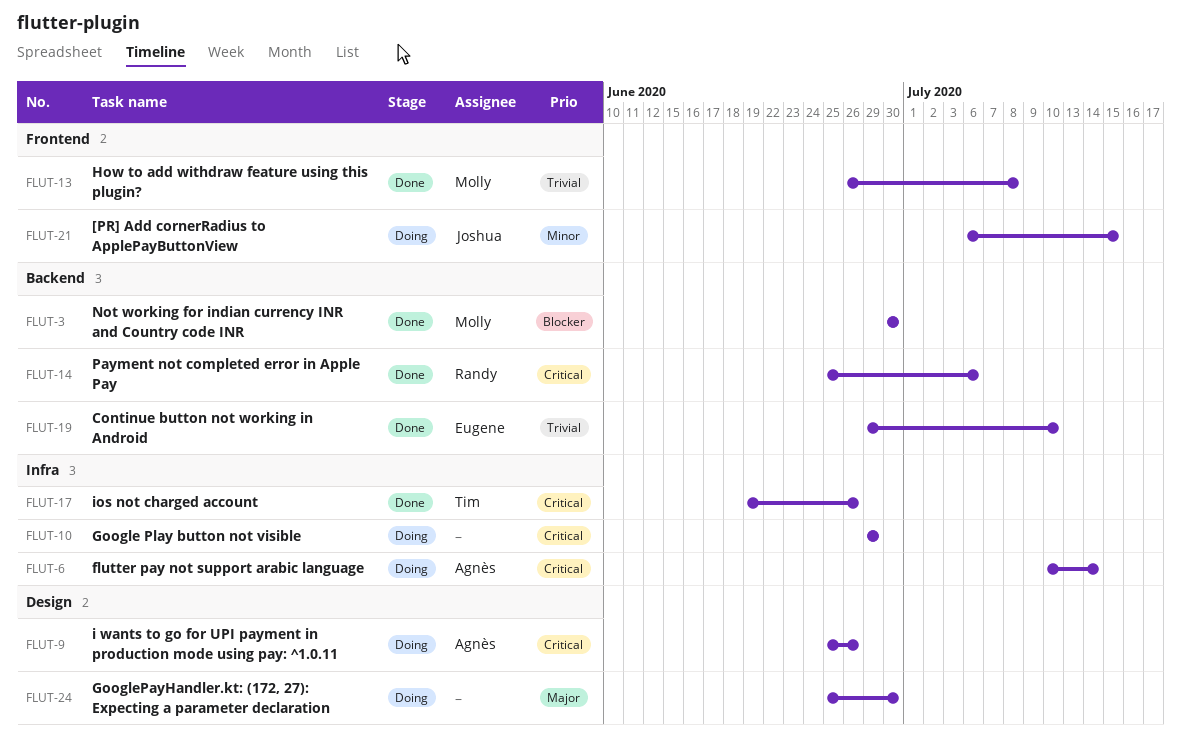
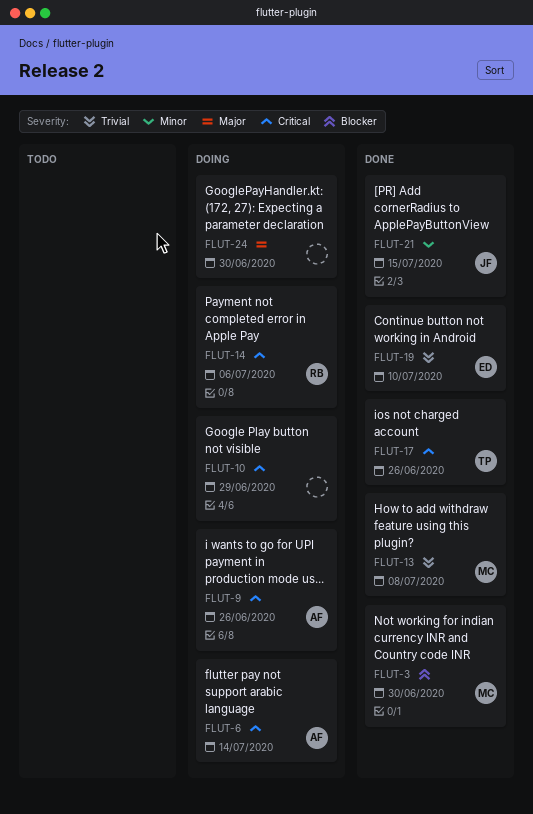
FLUT-14, status: Done -> Doing
FLUT-21, status: Doing -> Done

